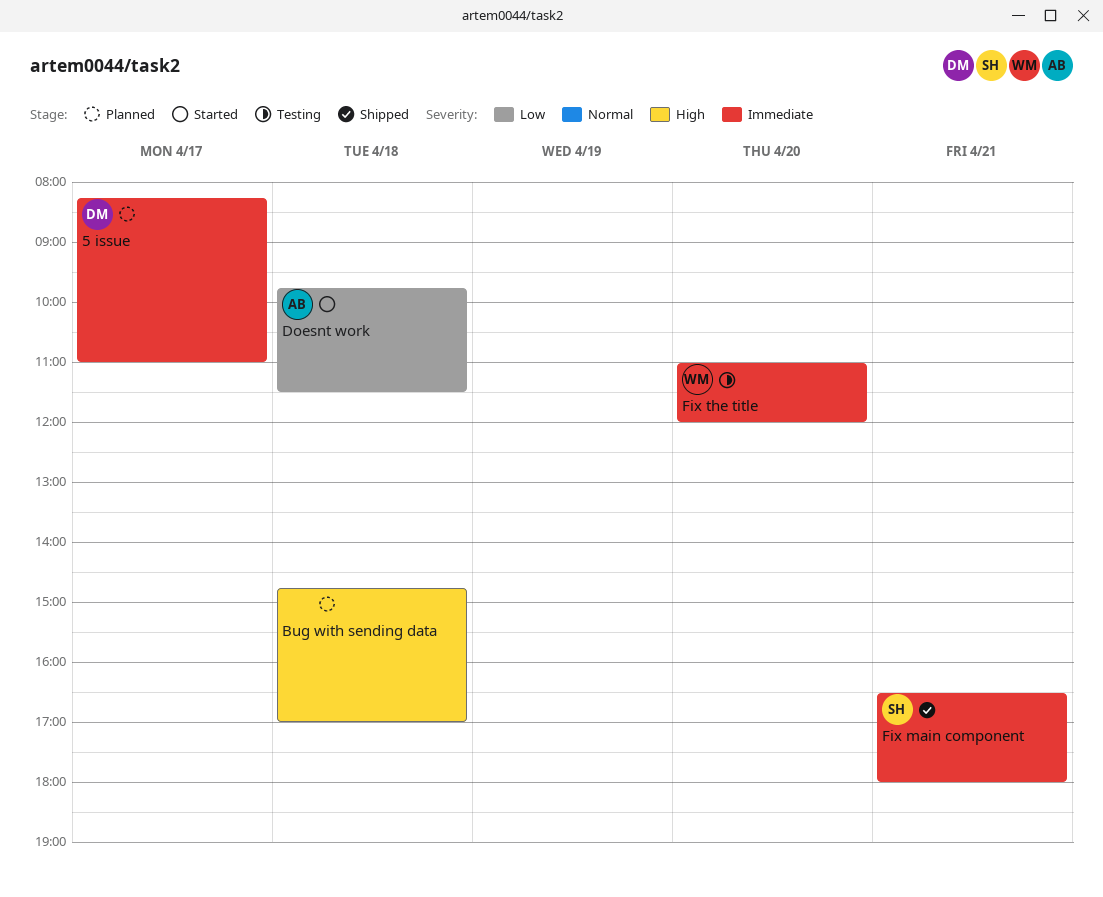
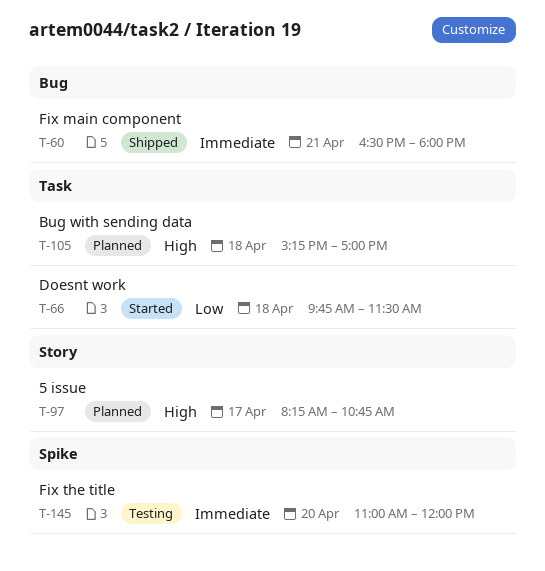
5 issue, priority: Immediate -> High
5 issue, ends: 11:00 -> 10:45
Bug with sending data, begins: 14:45 -> 15:15

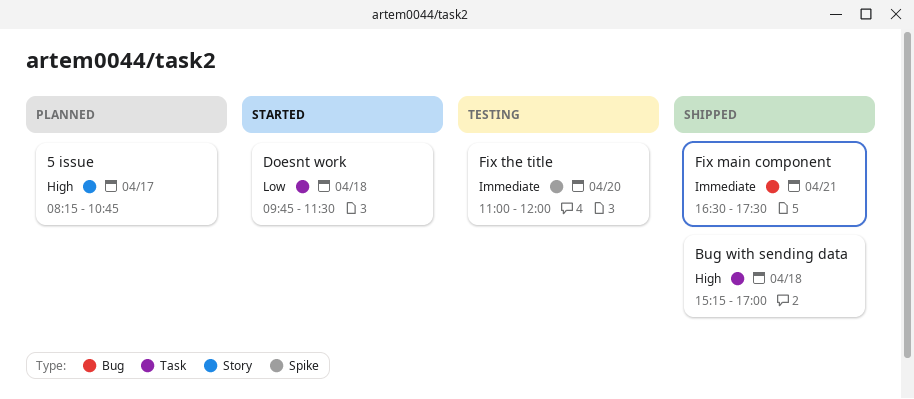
Bug with sending data, status: Planned -> Shipped
Fix main component, ends: 18:00 -> 17:30

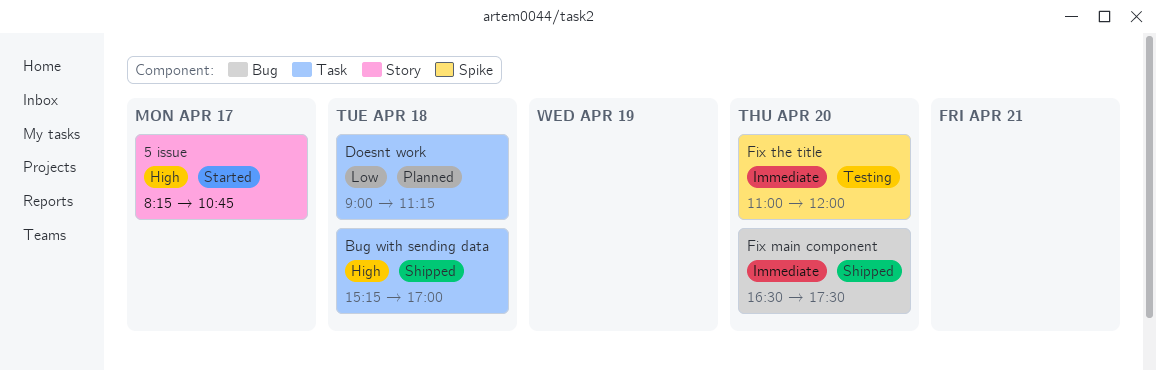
5 issue, status: Planned -> Started
Doesnt work, status: Started -> Planned
Doesnt work, begins: 09:45 -> 09:00
Doesnt work, ends: 11:30 -> 11:15
Fix main component, day: Apr 21 -> Apr 20

